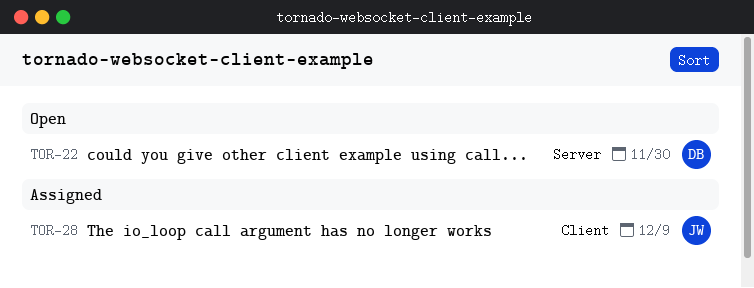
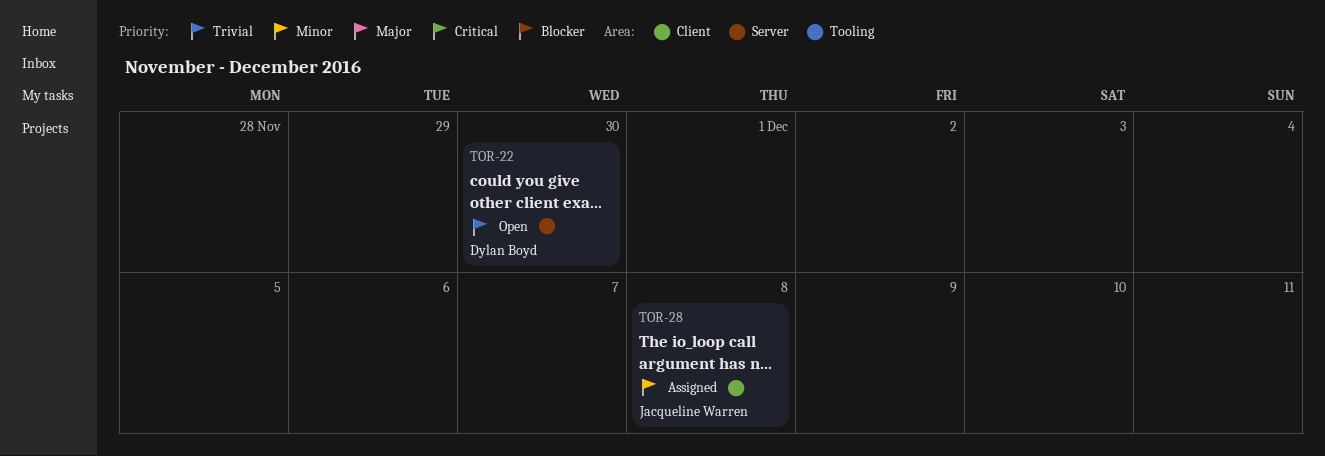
TOR-28, due: Dec 9 -> Dec 8

